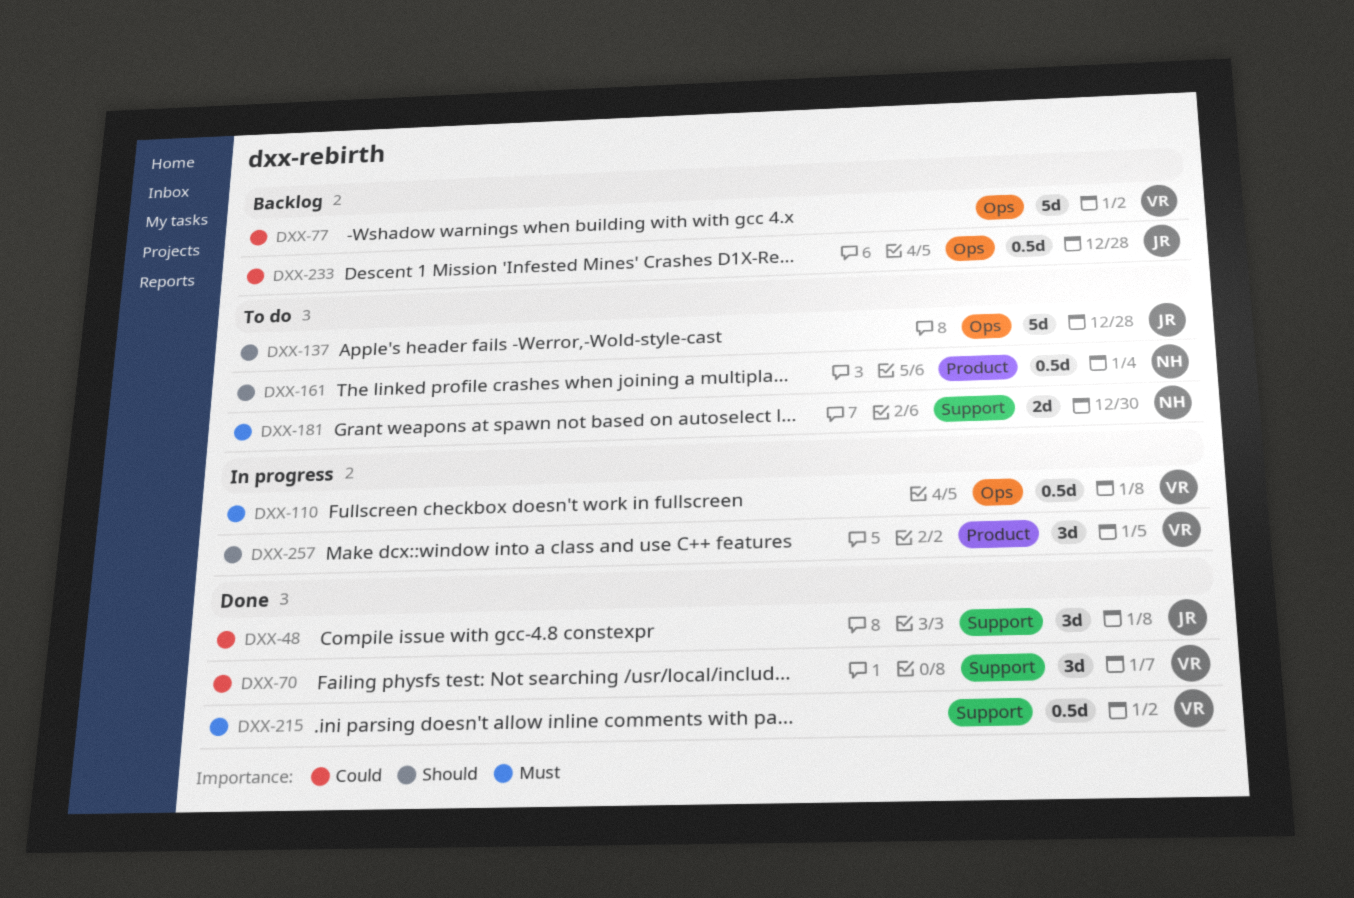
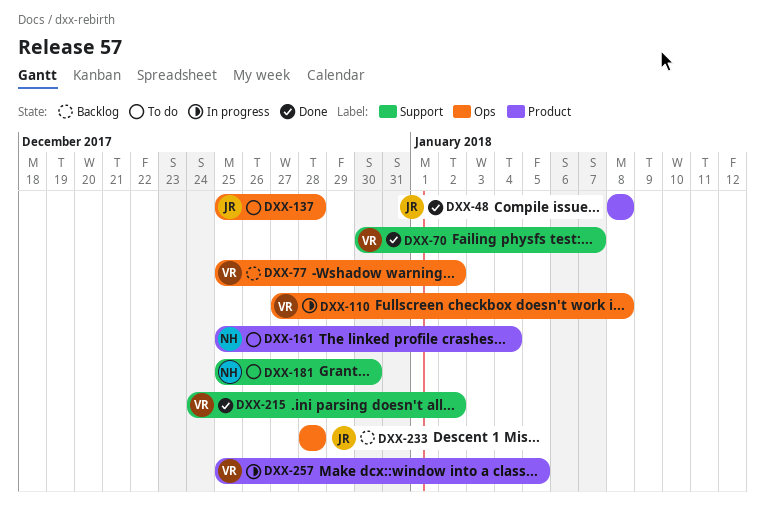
DXX-48, label: Support -> Product

